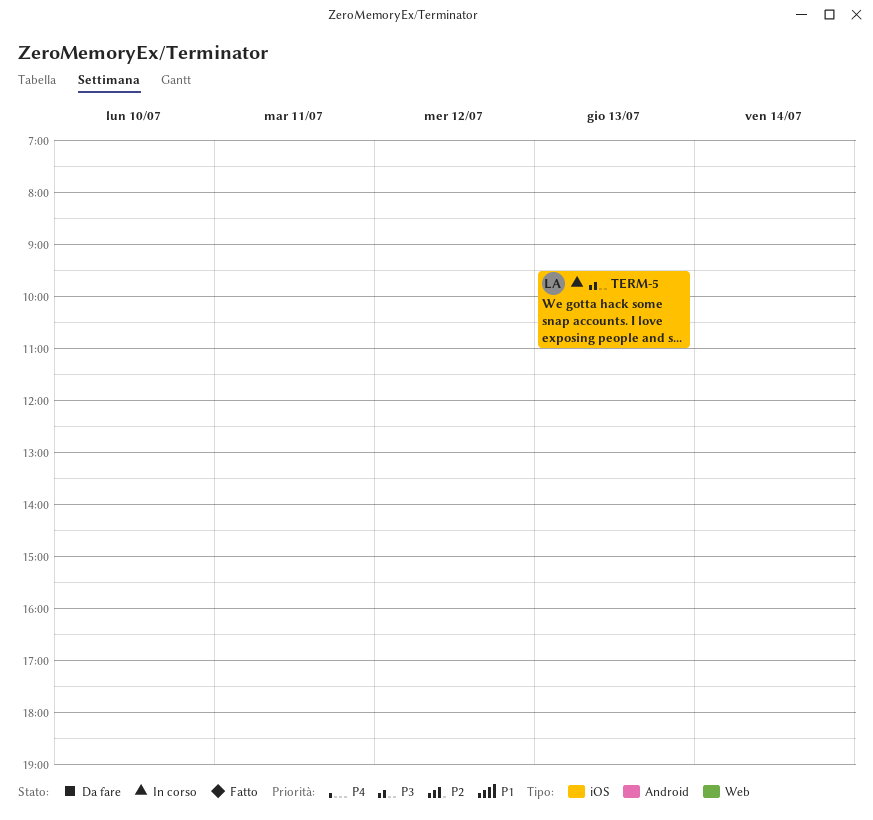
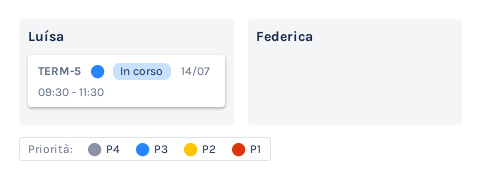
TERM-5, day: Jul 13 -> Jul 14
TERM-5, ends: 11:00 -> 11:30

